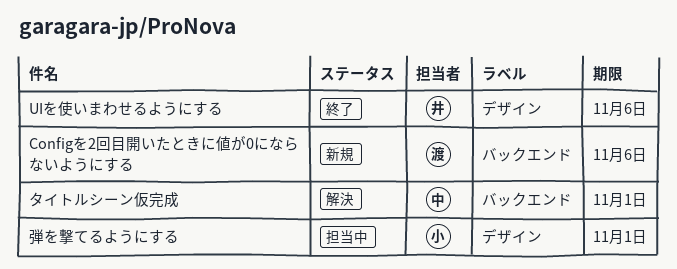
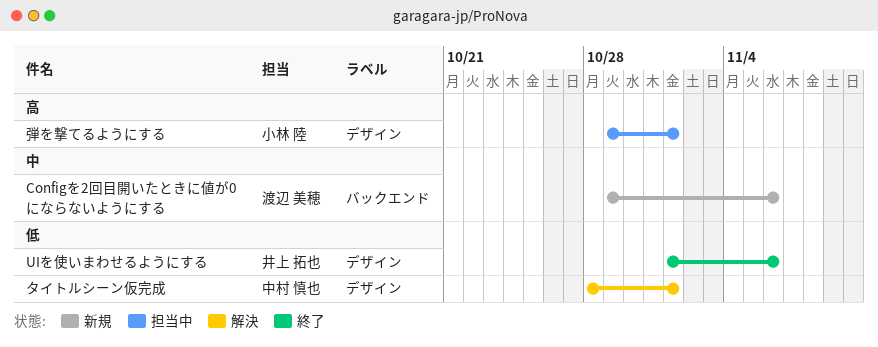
タイトルシーン仮完成, label: バックエンド -> デザイン

